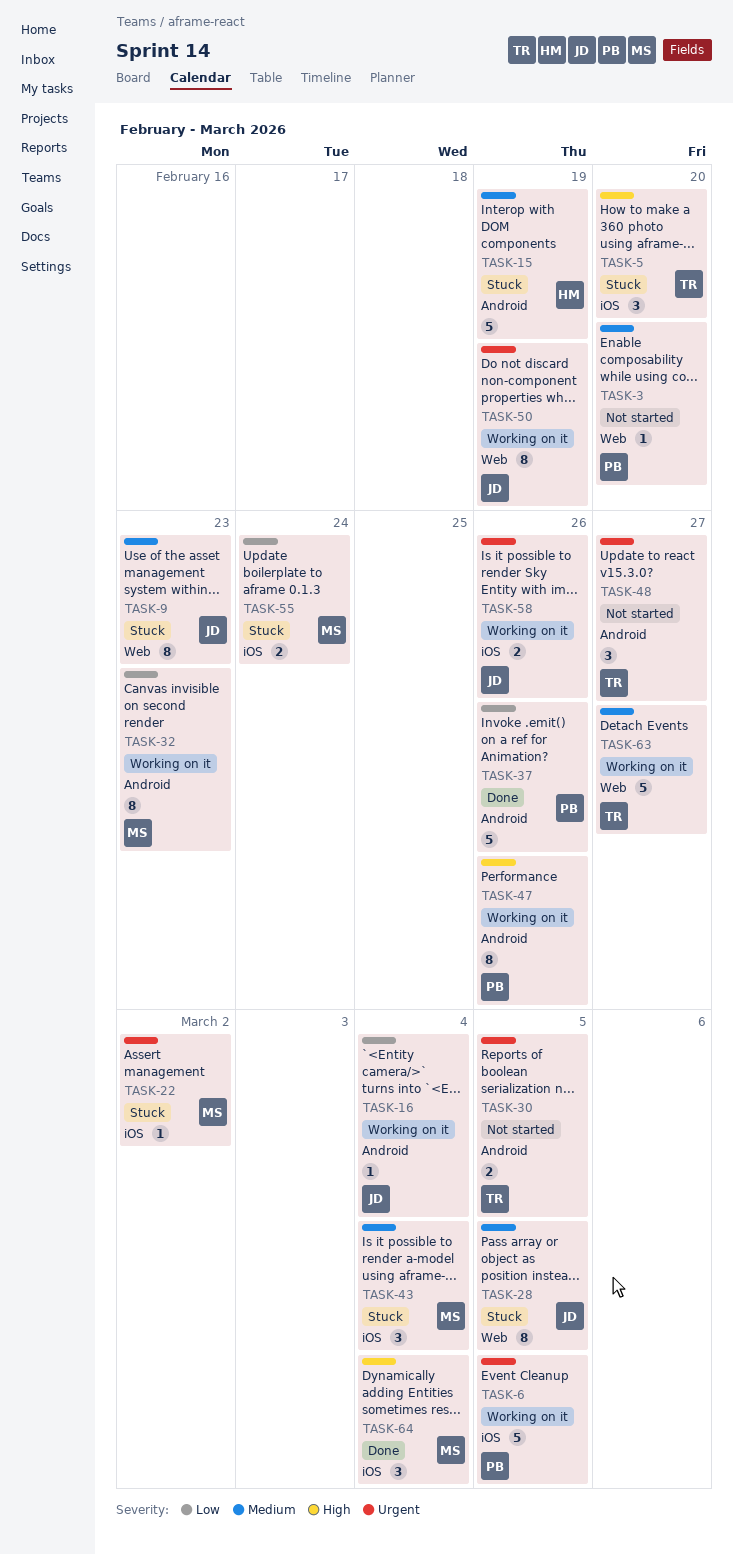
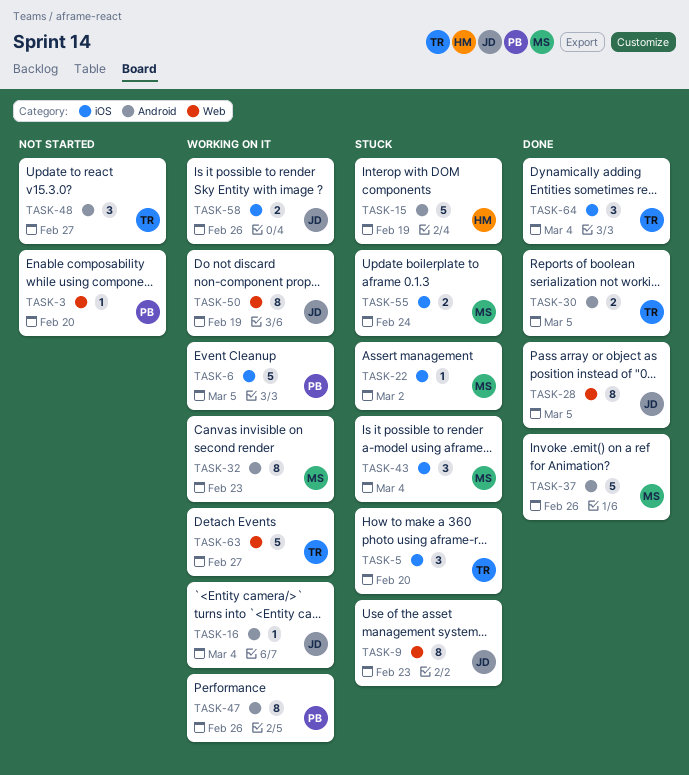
TASK-28, status: Stuck -> Done
TASK-30, status: Not started -> Done
TASK-37, owner: PB -> MS
TASK-64, owner: MS -> TR

